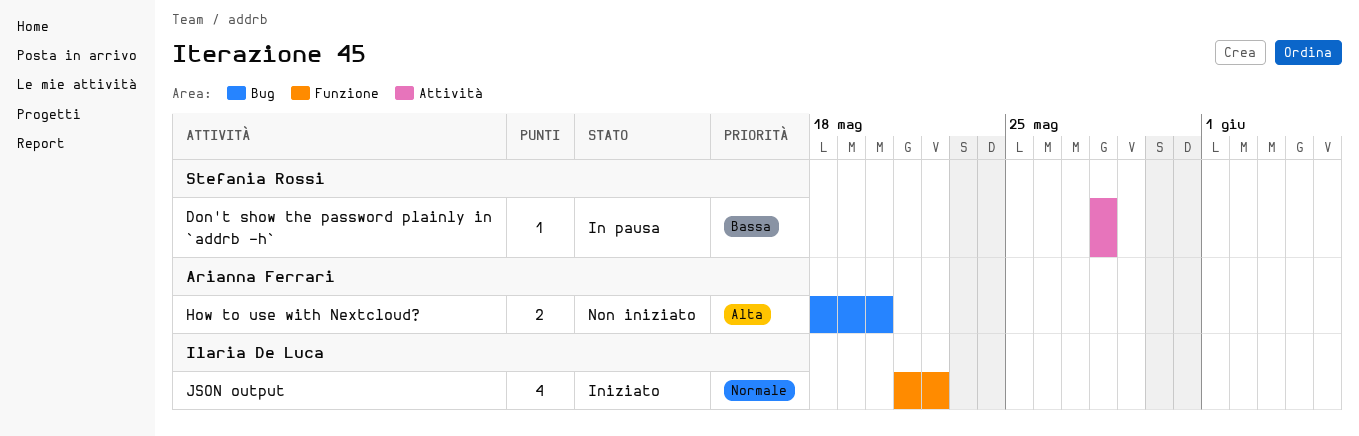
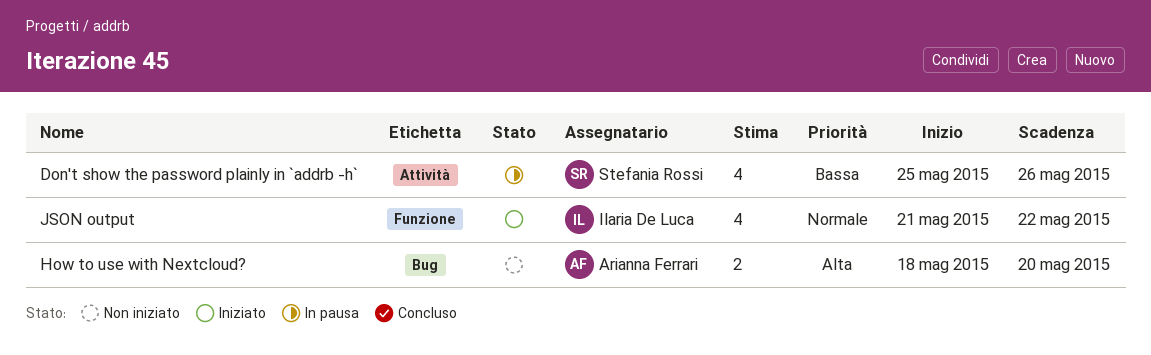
Don't show the password plainly in `addrb -h`, estimate: 1 -> 4
Don't show the password plainly in `addrb -h`, start: May 28 -> May 25
Don't show the password plainly in `addrb -h`, due: May 28 -> May 26

